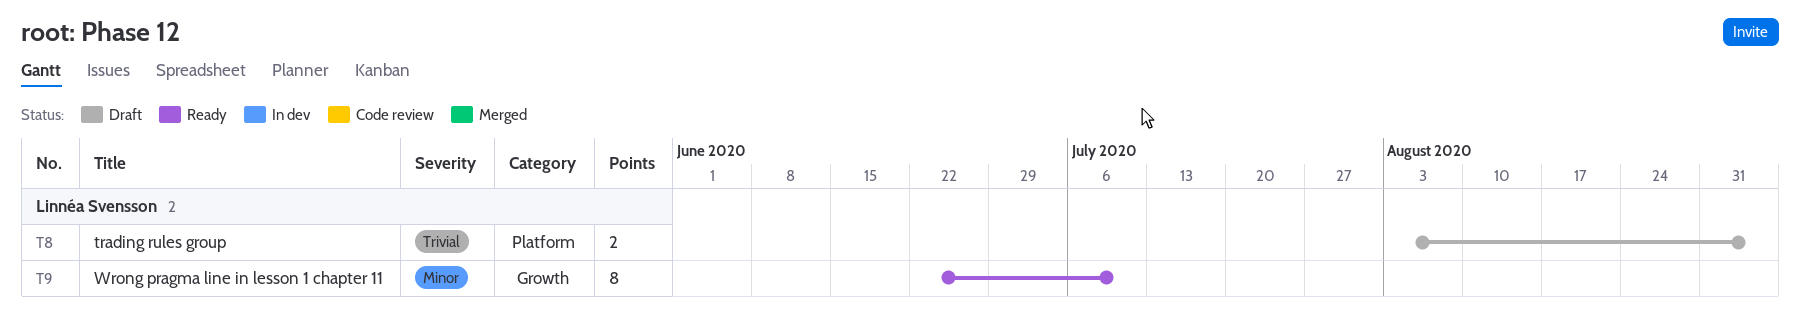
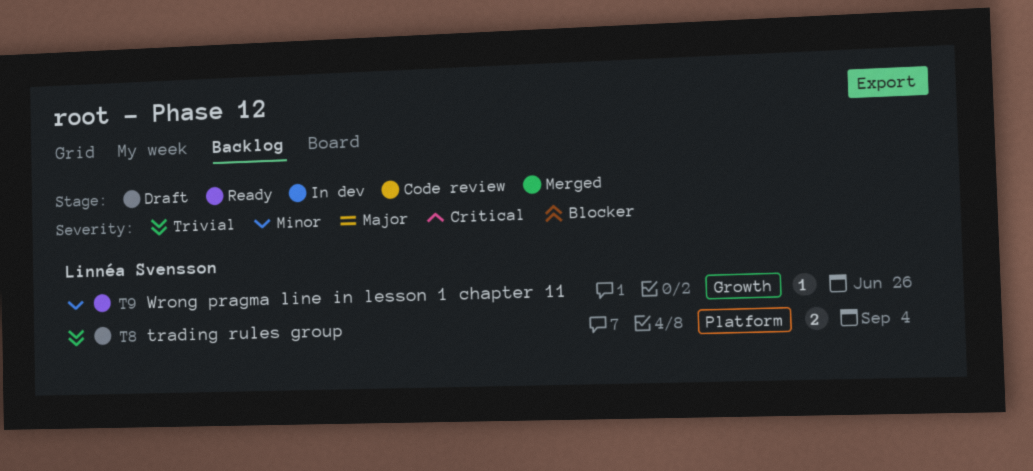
T9, estimate: 8 -> 1
T9, due: Jul 10 -> Jun 26

